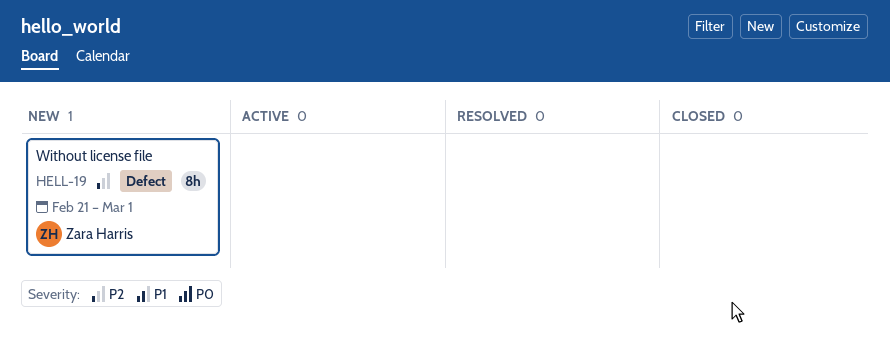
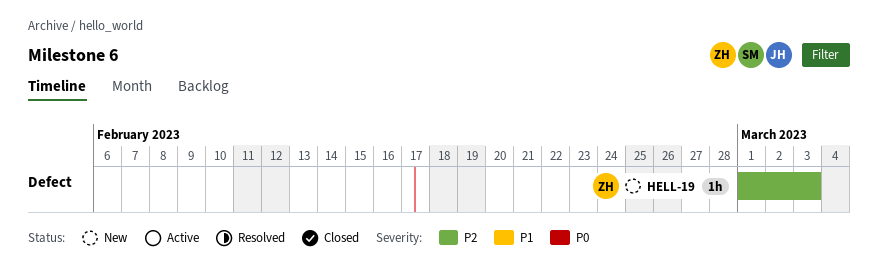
HELL-19, estimate: 8h -> 1h
HELL-19, start: Feb 21 -> Mar 1
HELL-19, due: Mar 1 -> Mar 3

